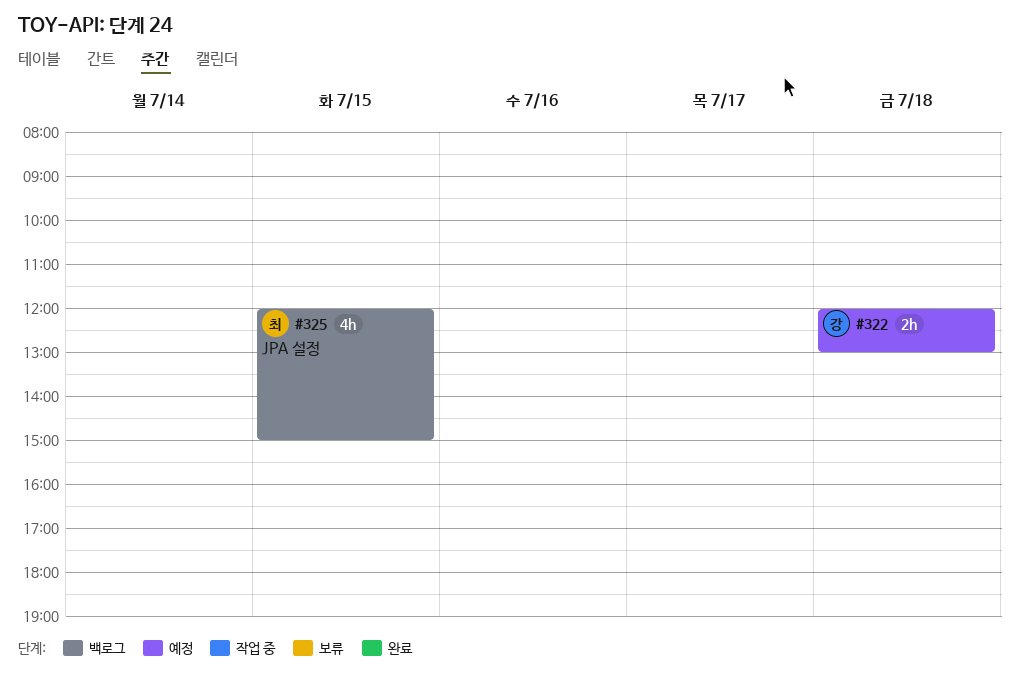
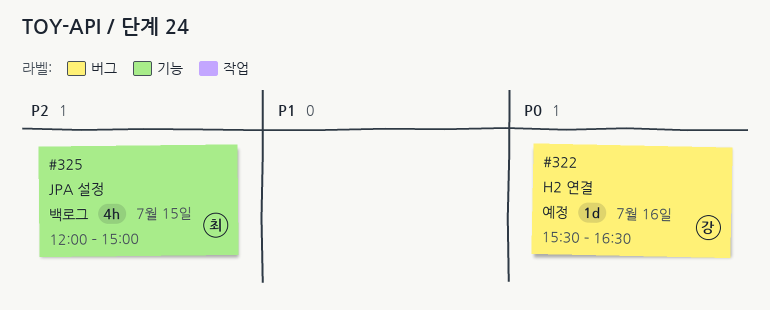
#322, estimate: 2h -> 1d
#322, day: Jul 18 -> Jul 16
#322, begins: 12:00 -> 15:30
#322, ends: 13:00 -> 16:30

